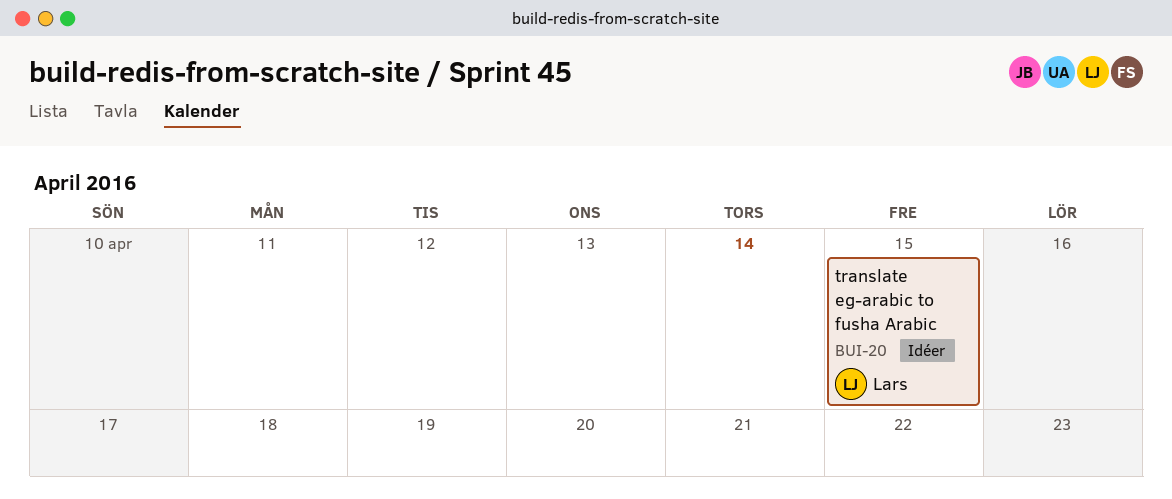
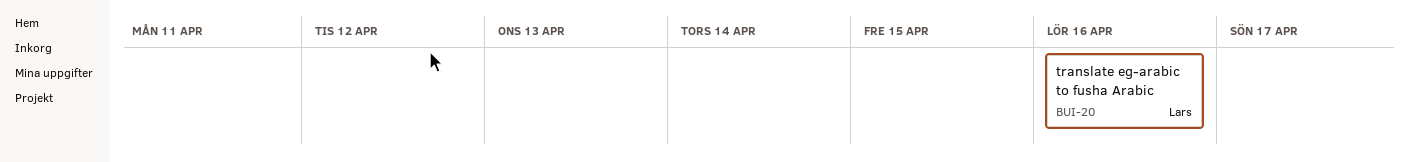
BUI-20, due: Apr 15 -> Apr 16

